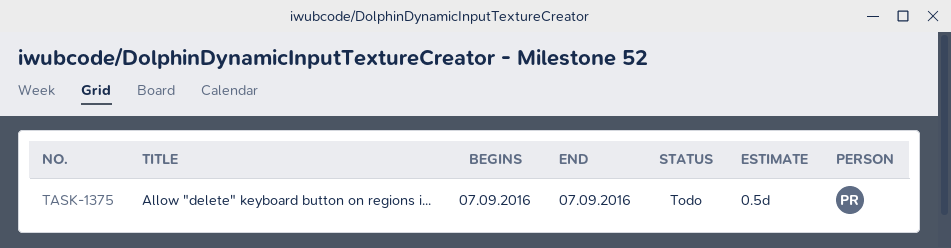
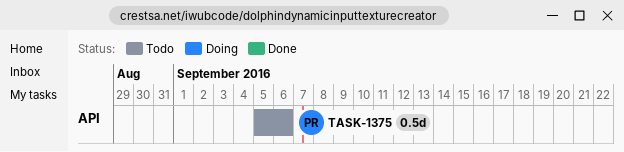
TASK-1375, start: Sep 7 -> Sep 5
TASK-1375, due: Sep 7 -> Sep 6

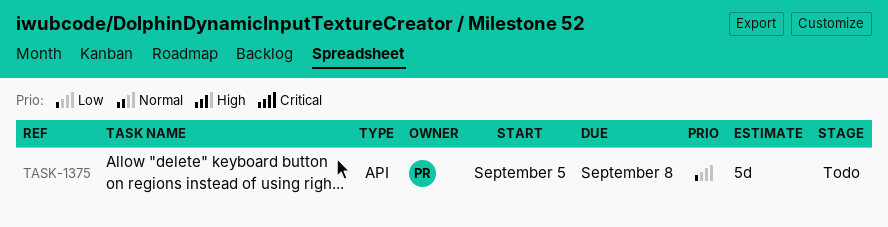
TASK-1375, estimate: 0.5d -> 5d
TASK-1375, due: Sep 6 -> Sep 8

